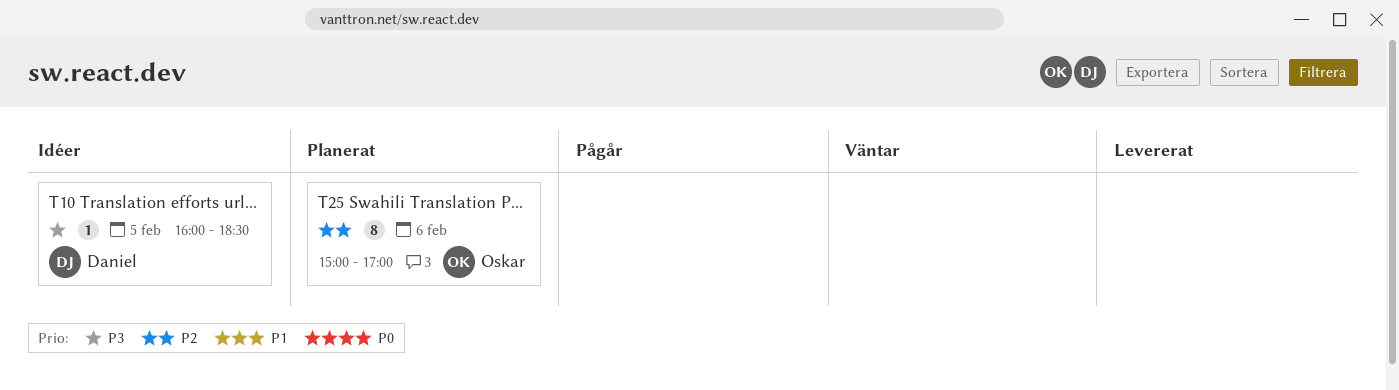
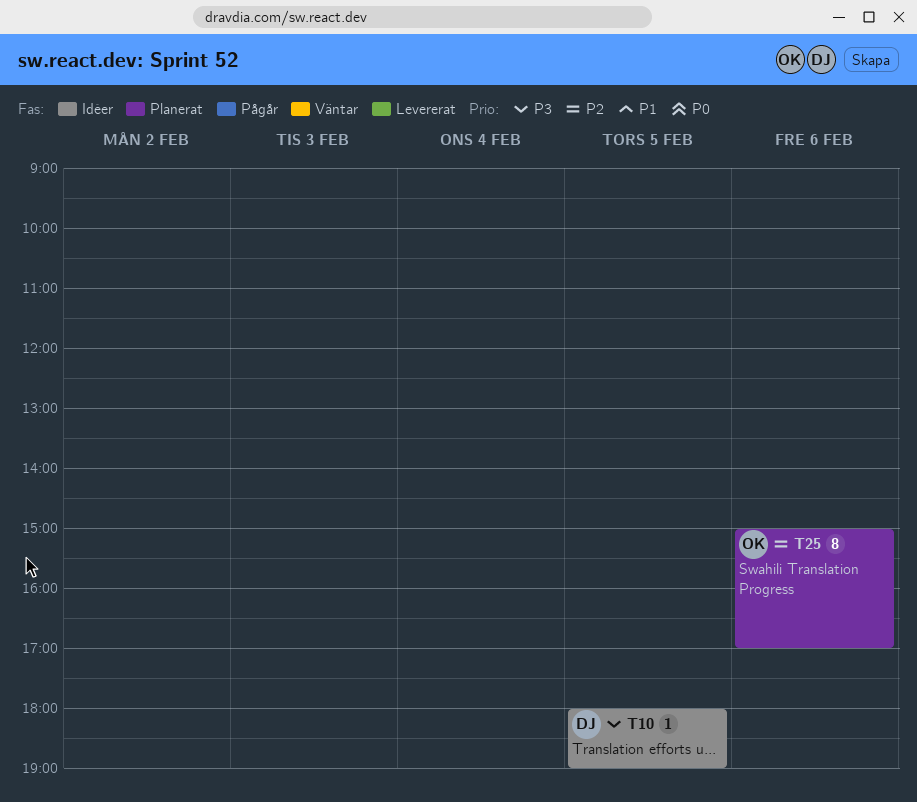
T10, begins: 16:00 -> 18:00
T10, ends: 18:30 -> 19:00

